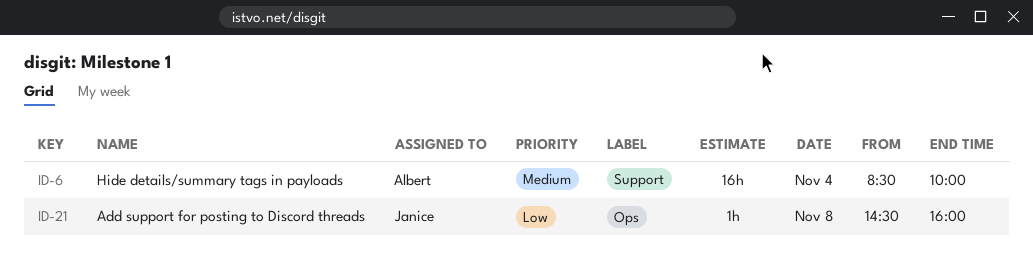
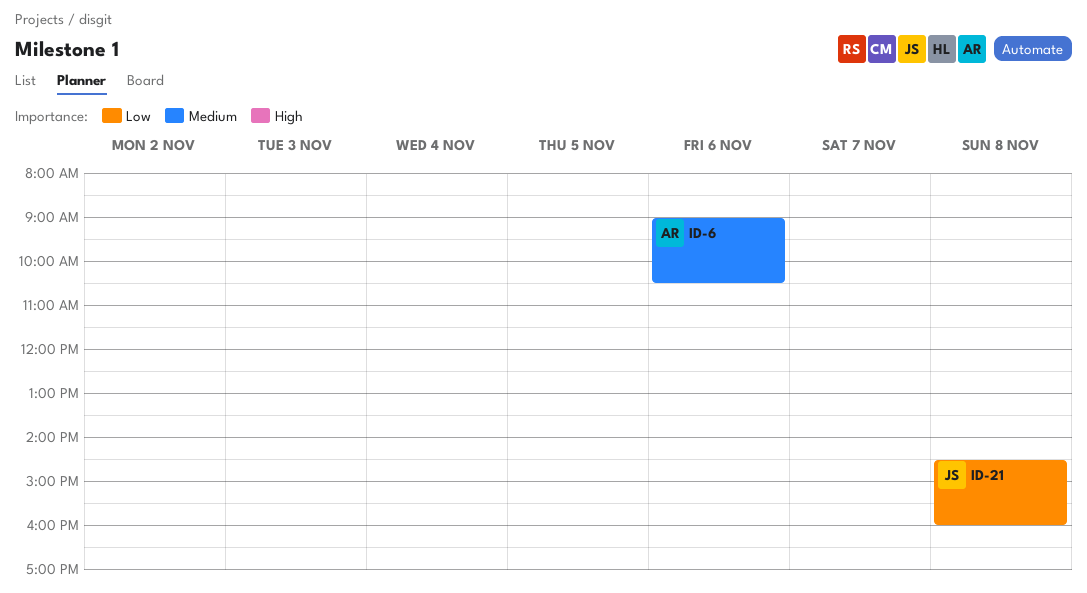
ID-6, day: Nov 4 -> Nov 6
ID-6, begins: 08:30 -> 09:00
ID-6, ends: 10:00 -> 10:30

